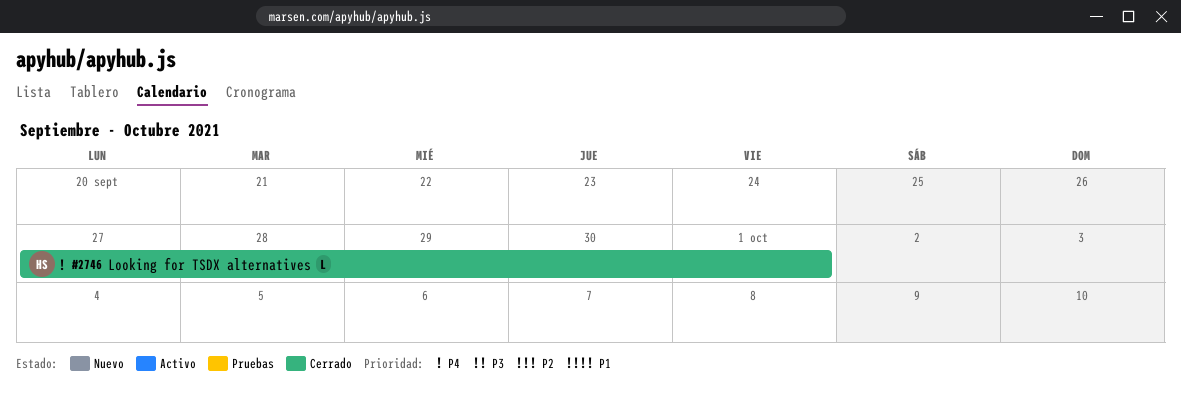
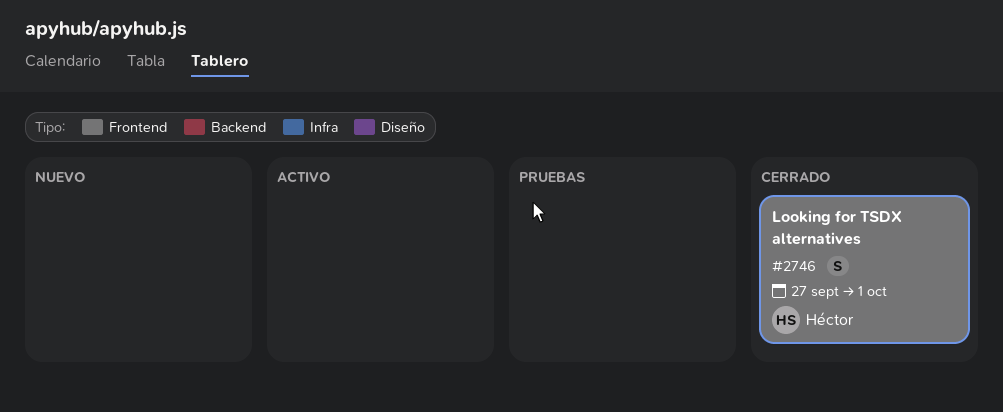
#2746, estimate: L -> S

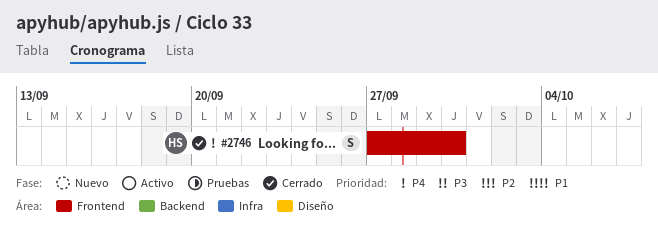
#2746, due: Oct 1 -> Sep 30

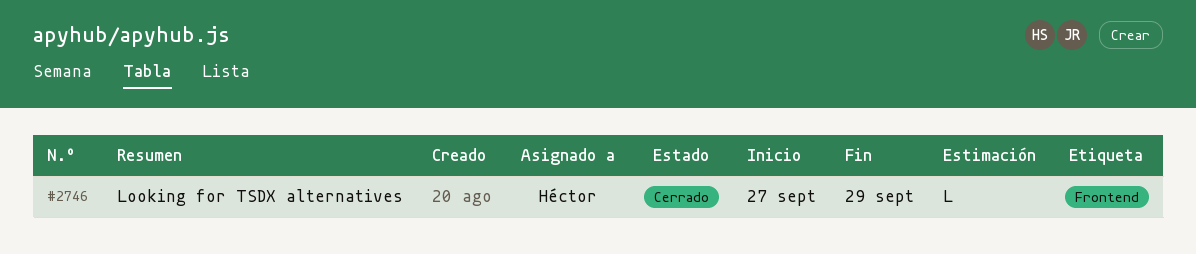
#2746, estimate: S -> L
#2746, due: Sep 30 -> Sep 29

